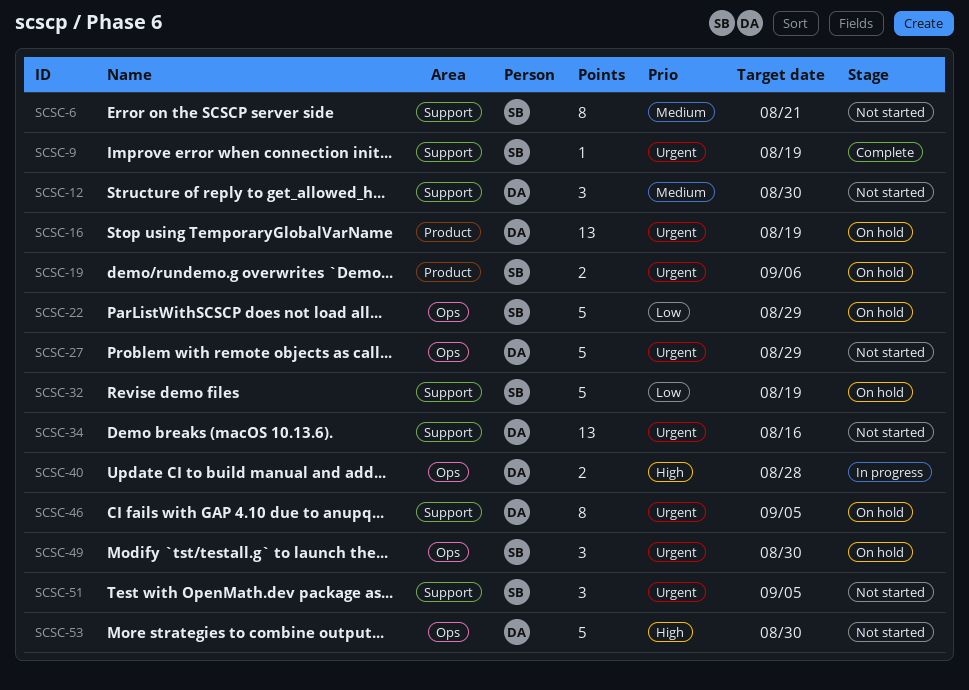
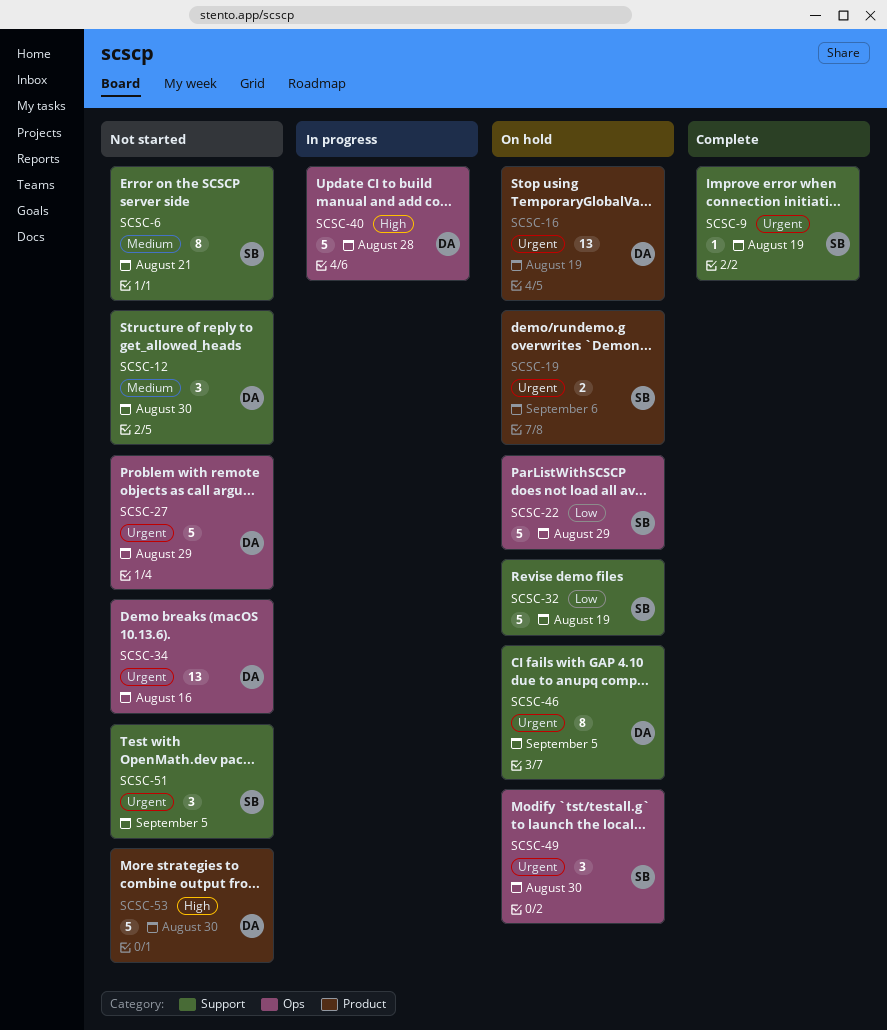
SCSC-34, label: Support -> Ops
SCSC-40, estimate: 2 -> 5
SCSC-53, label: Ops -> Product

